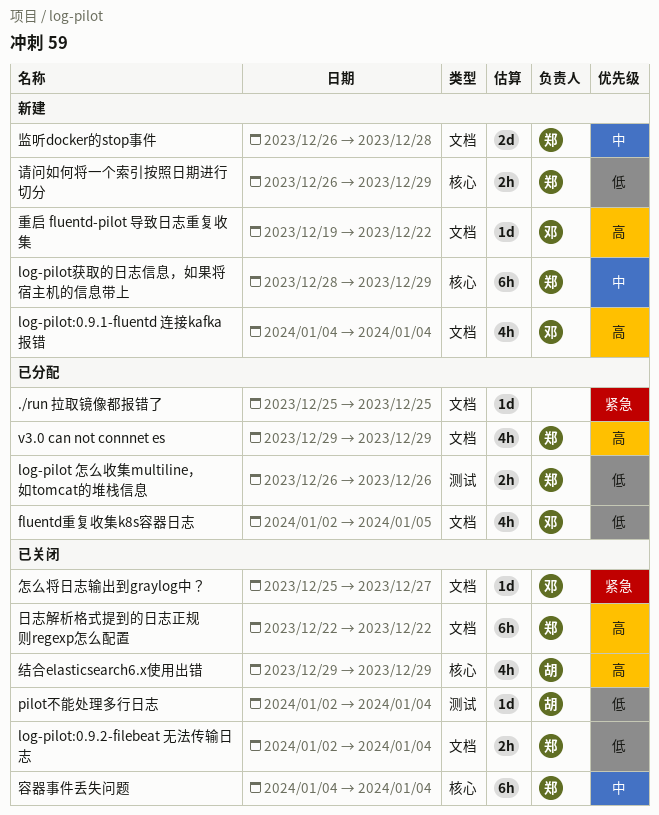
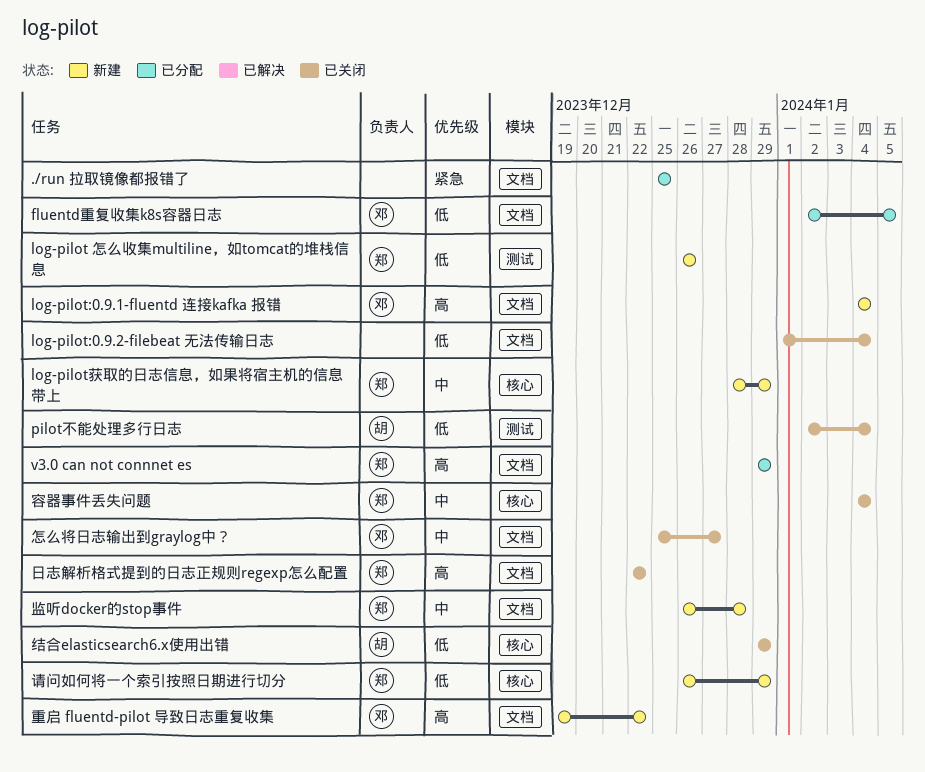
log-pilot 怎么收集multiline，如tomcat的堆栈信息, status: 已分配 -> 新建
log-pilot:0.9.2-filebeat 无法传输日志, owner: 郑 -> none
log-pilot:0.9.2-filebeat 无法传输日志, start: Jan 2 -> Jan 1
怎么将日志输出到graylog中？, priority: 紧急 -> 中
结合elasticsearch6.x使用出错, priority: 高 -> 低

